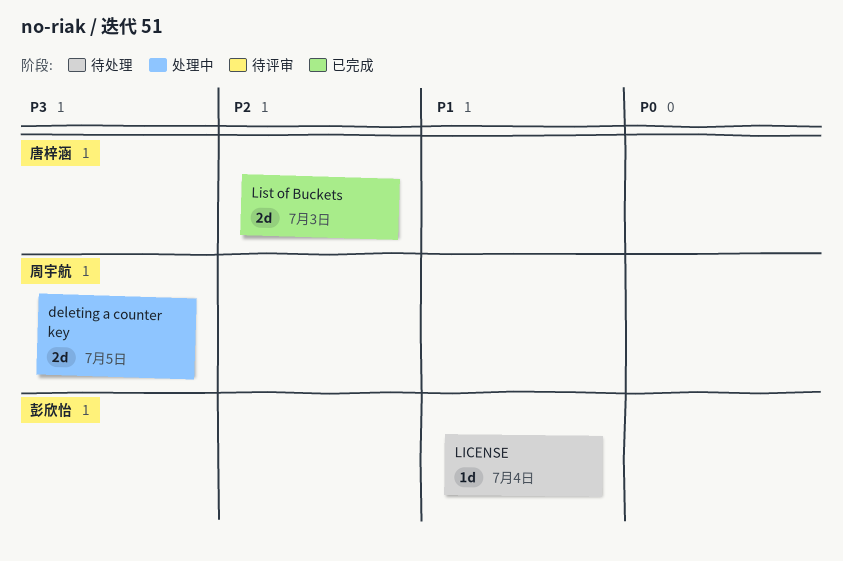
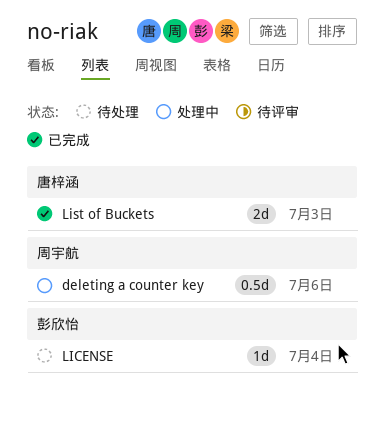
deleting a counter key, estimate: 2d -> 0.5d
deleting a counter key, due: Jul 5 -> Jul 6

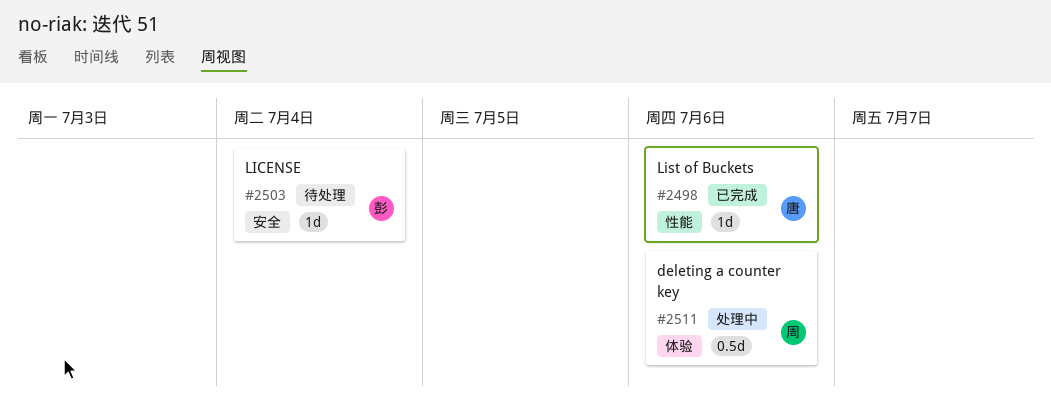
List of Buckets, estimate: 2d -> 1d
List of Buckets, due: Jul 3 -> Jul 6

